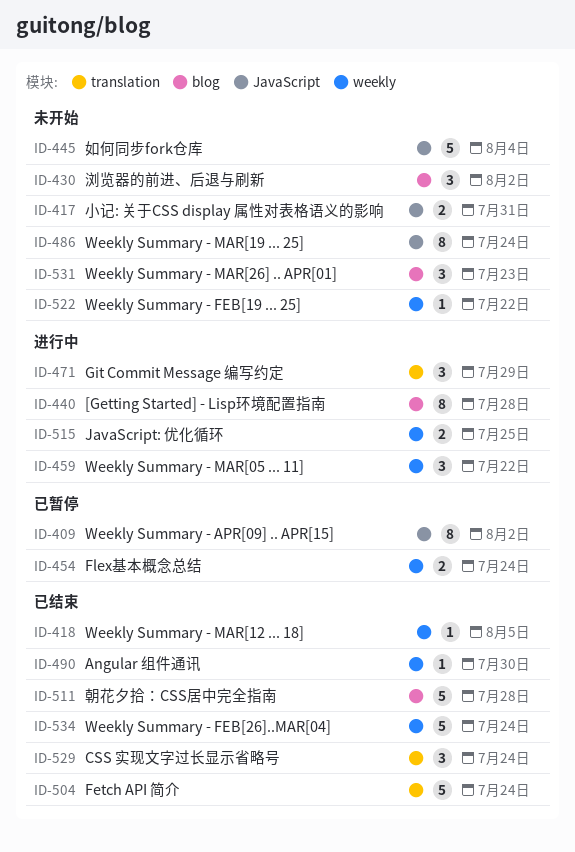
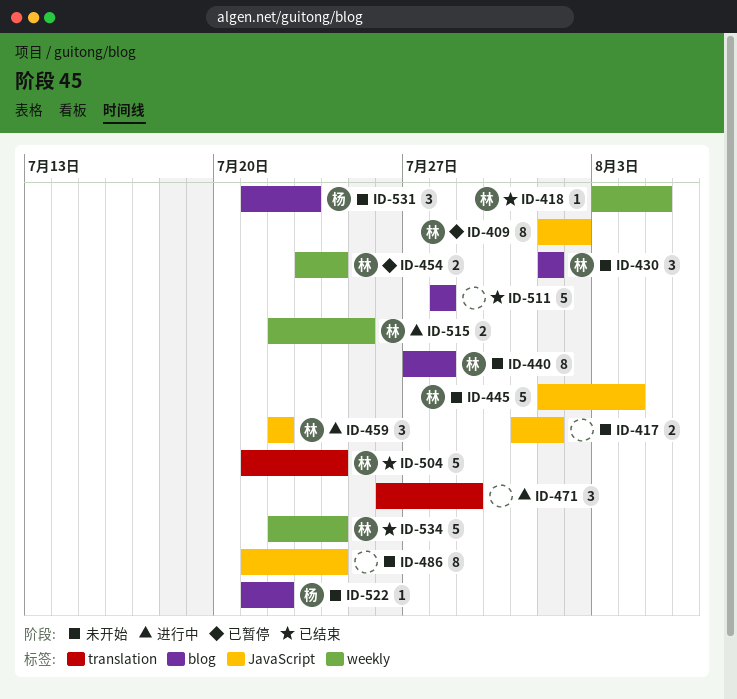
ID-417, due: Jul 31 -> Aug 1
ID-430, due: Aug 2 -> Aug 1
ID-440, status: 进行中 -> 未开始
ID-459, label: weekly -> JavaScript
ID-490: present -> none
ID-522, label: weekly -> blog
ID-529: present -> none

